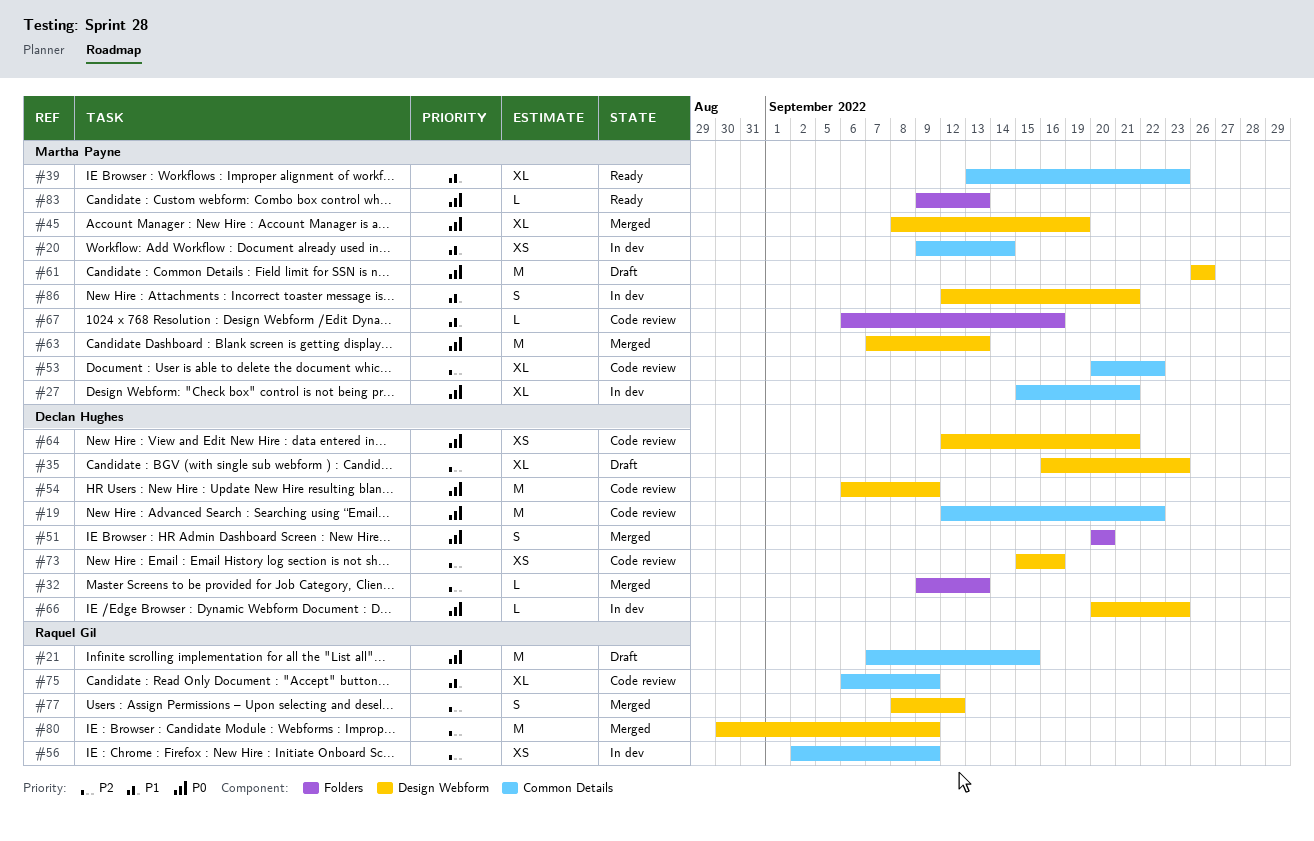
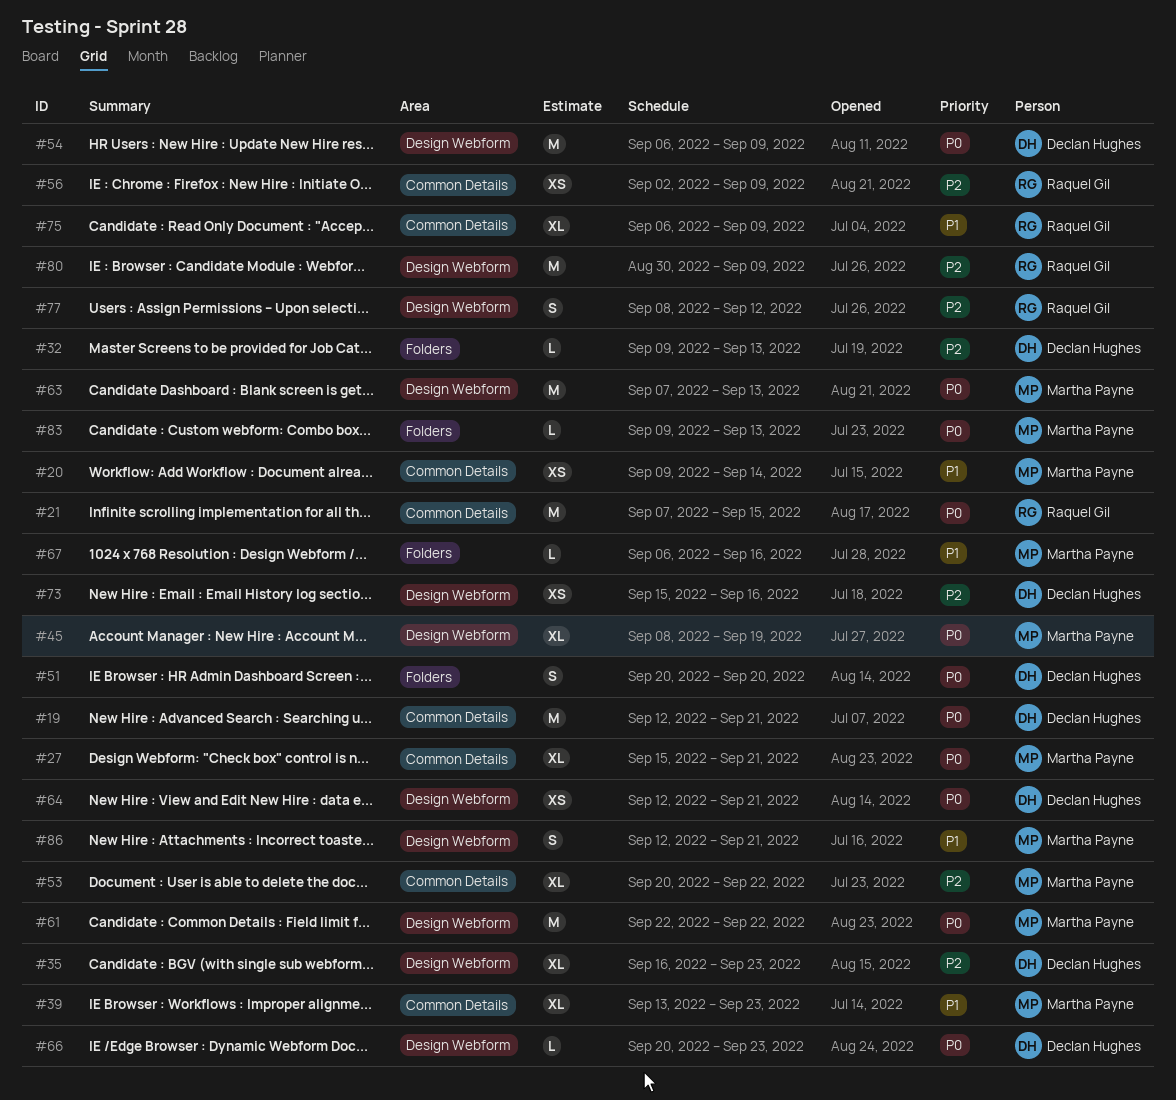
#19, due: Sep 22 -> Sep 21
#61, start: Sep 26 -> Sep 22
#61, due: Sep 26 -> Sep 22

